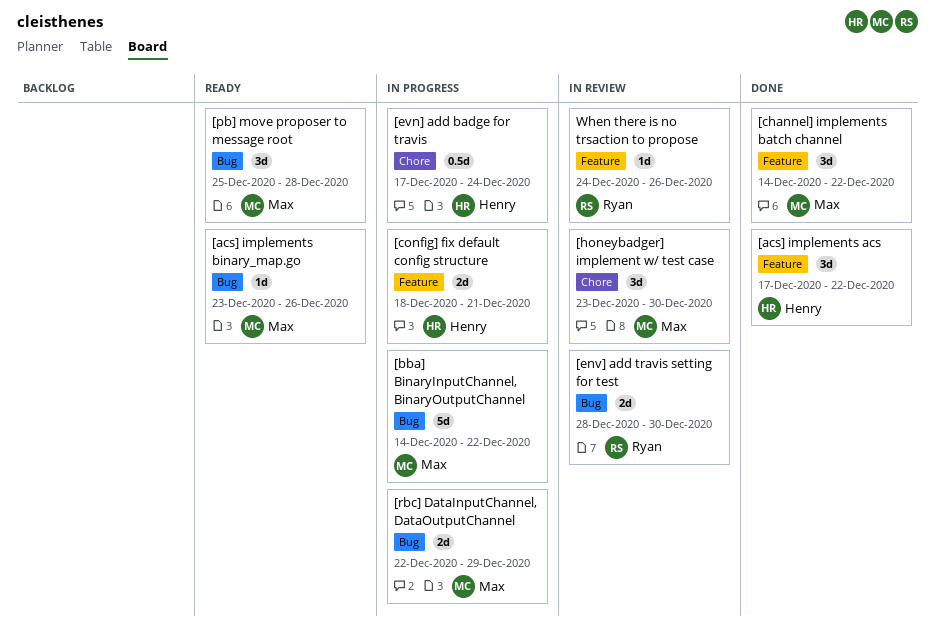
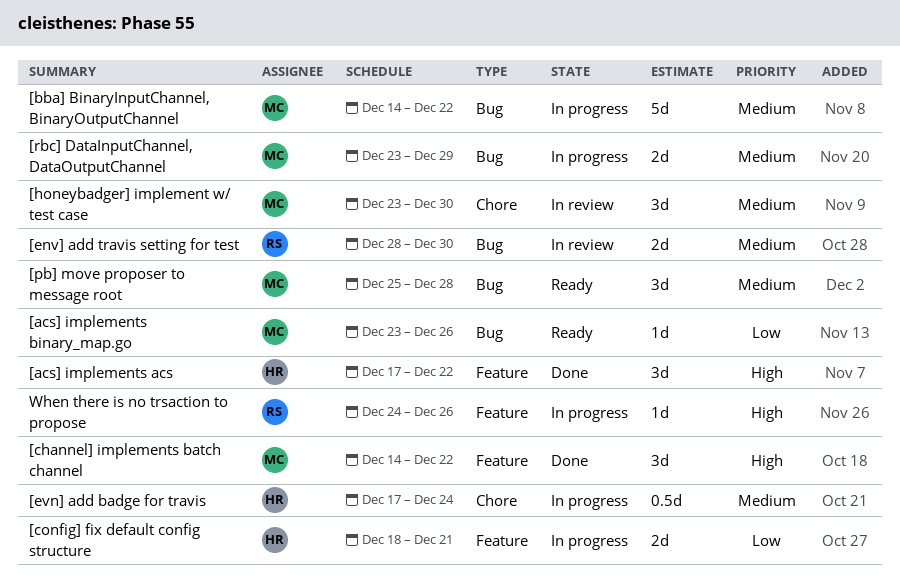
[rbc] DataInputChannel, DataOutputChannel, start: Dec 22 -> Dec 23
When there is no trsaction to propose, status: In review -> In progress

